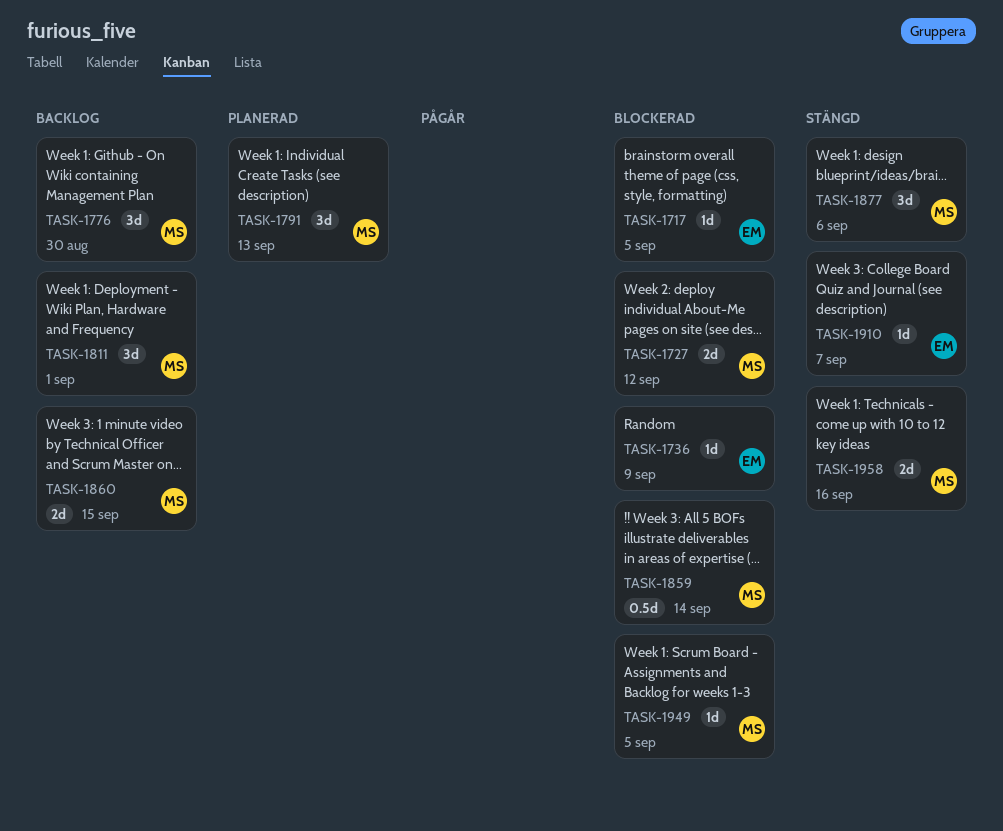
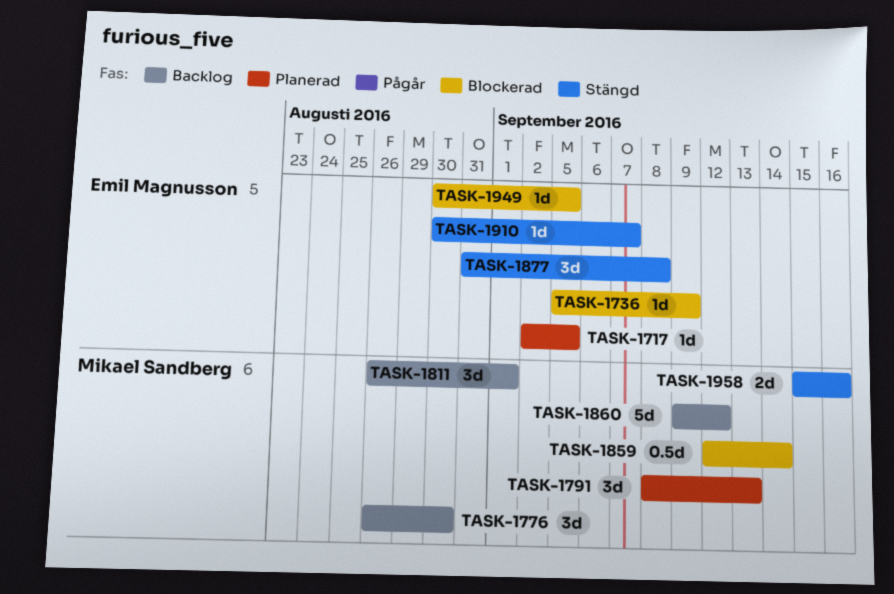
TASK-1717, status: Blockerad -> Planerad
TASK-1727: present -> none
TASK-1860, estimate: 2d -> 5d
TASK-1860, due: Sep 15 -> Sep 12
TASK-1877, owner: Mikael Sandberg -> Emil Magnusson
TASK-1877, due: Sep 6 -> Sep 8
TASK-1949, owner: Mikael Sandberg -> Emil Magnusson

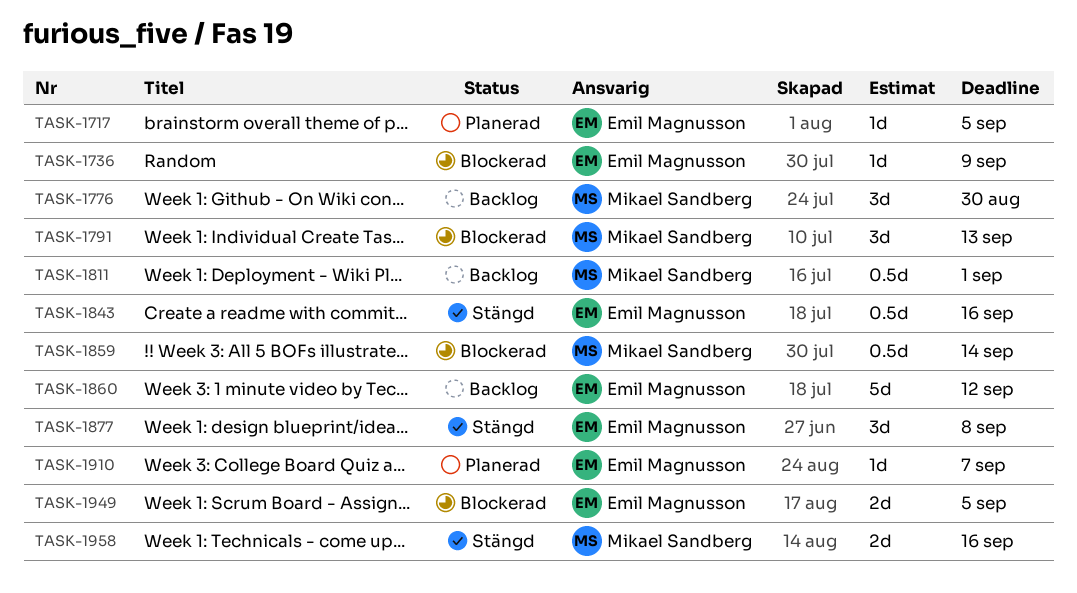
TASK-1791, status: Planerad -> Blockerad
TASK-1811, estimate: 3d -> 0.5d
TASK-1843: none -> present
TASK-1860, owner: Mikael Sandberg -> Emil Magnusson
TASK-1910, status: Stängd -> Planerad
TASK-1949, estimate: 1d -> 2d

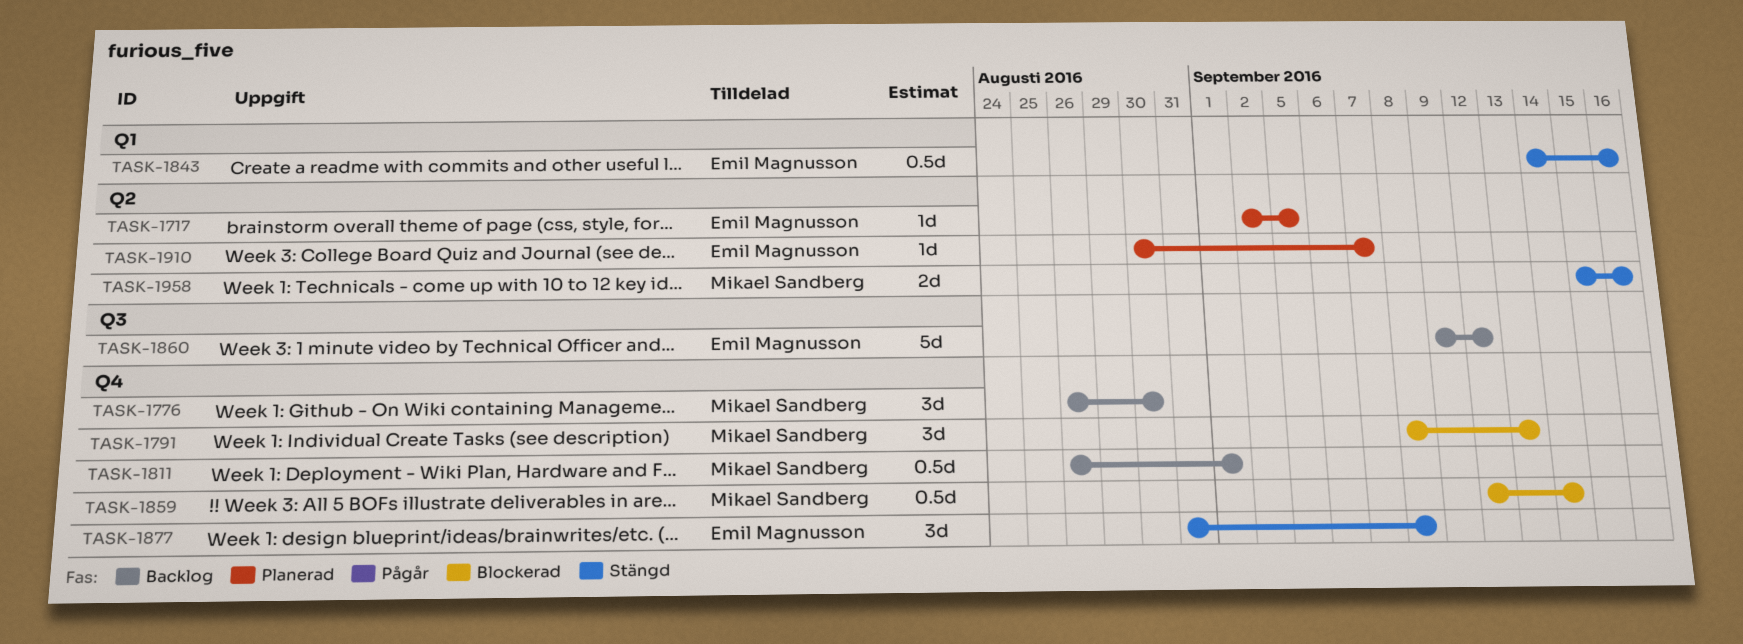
TASK-1736: present -> none
TASK-1949: present -> none

